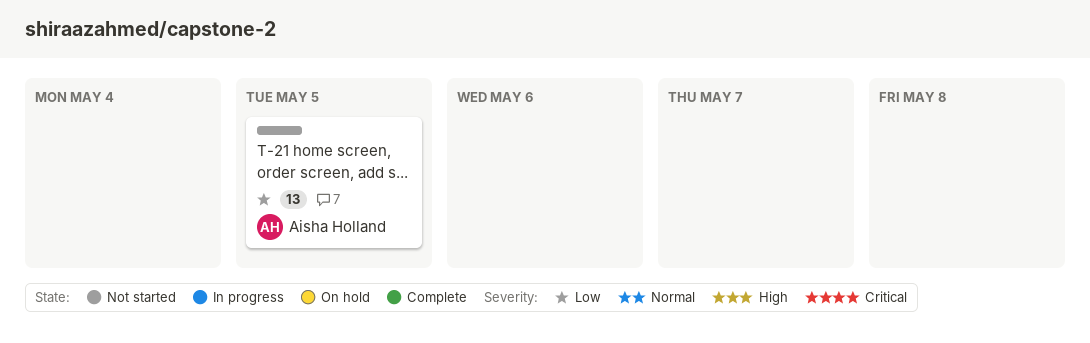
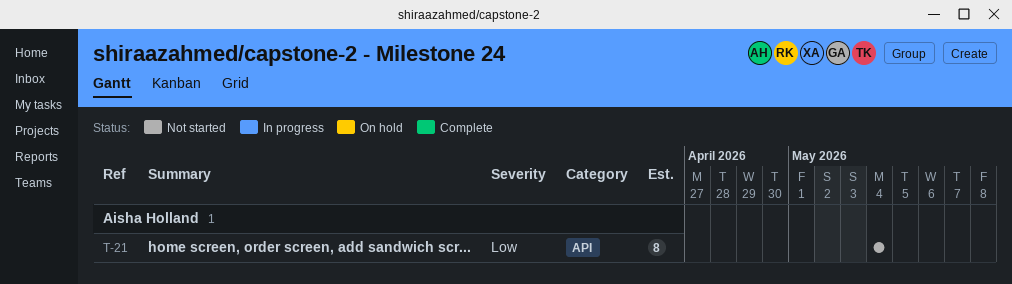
T-21, estimate: 13 -> 8
T-21, due: May 5 -> May 4

